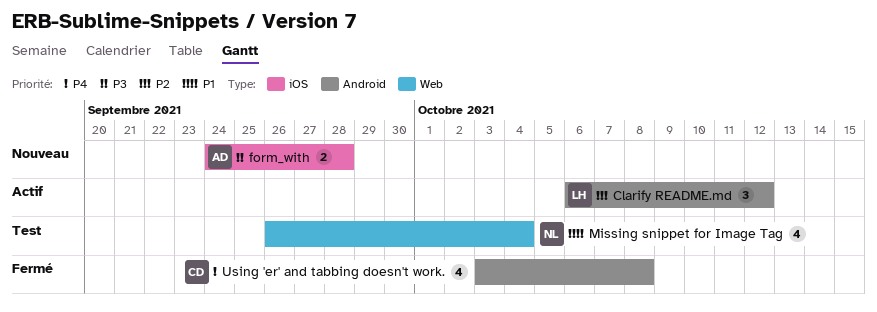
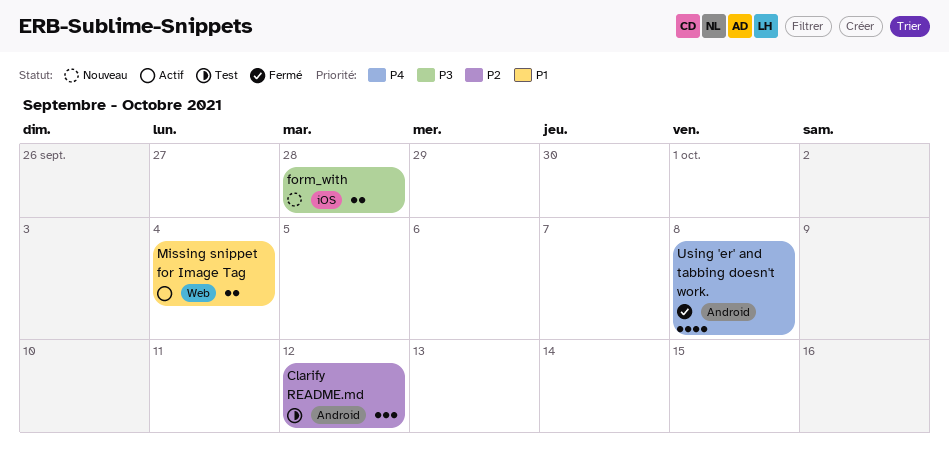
Clarify README.md, status: Actif -> Test
Missing snippet for Image Tag, status: Test -> Actif
Missing snippet for Image Tag, estimate: 4 -> 2

